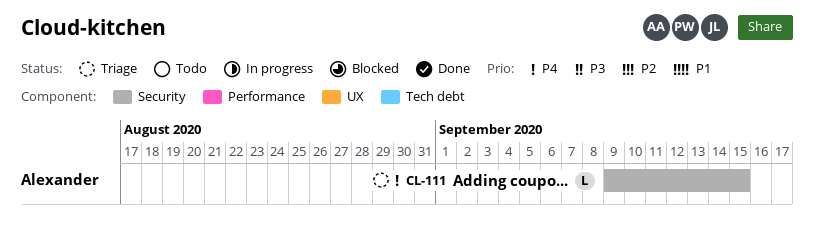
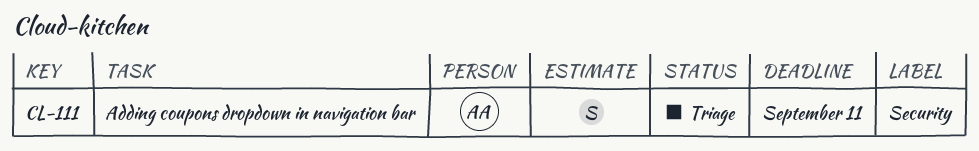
CL-111, estimate: L -> S
CL-111, due: Sep 15 -> Sep 11

